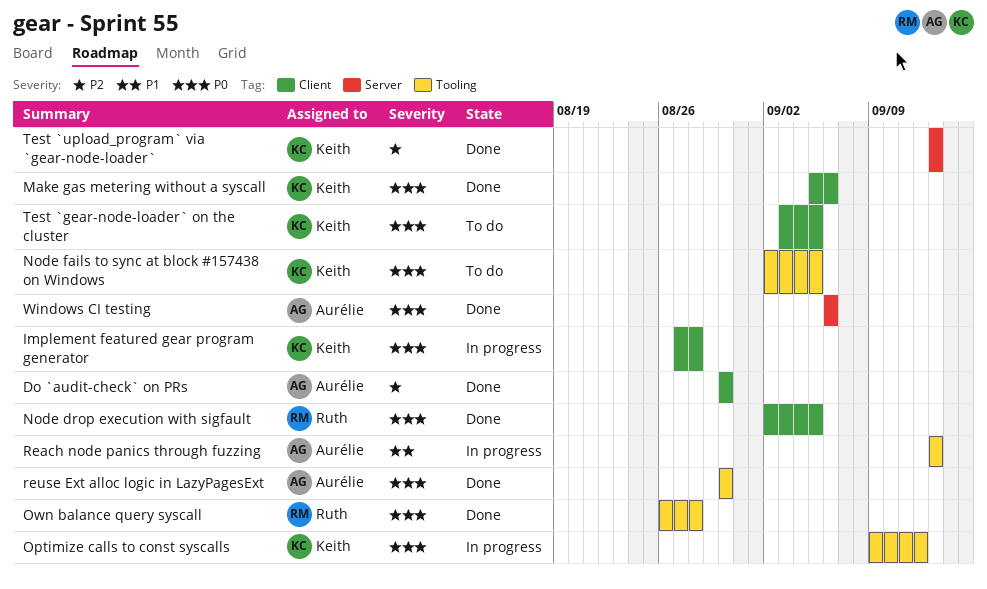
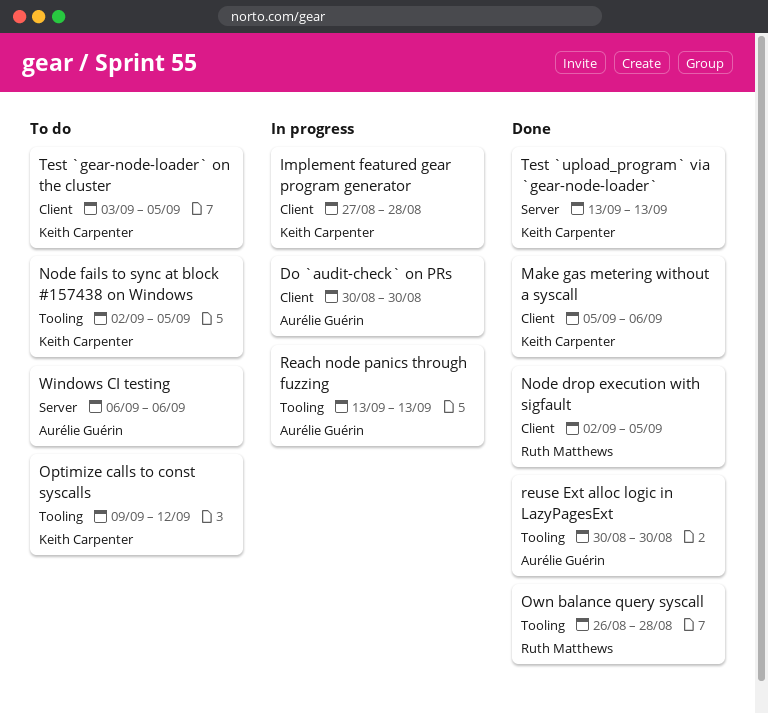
Do `audit-check` on PRs, status: Done -> In progress
Optimize calls to const syscalls, status: In progress -> To do
Windows CI testing, status: Done -> To do

